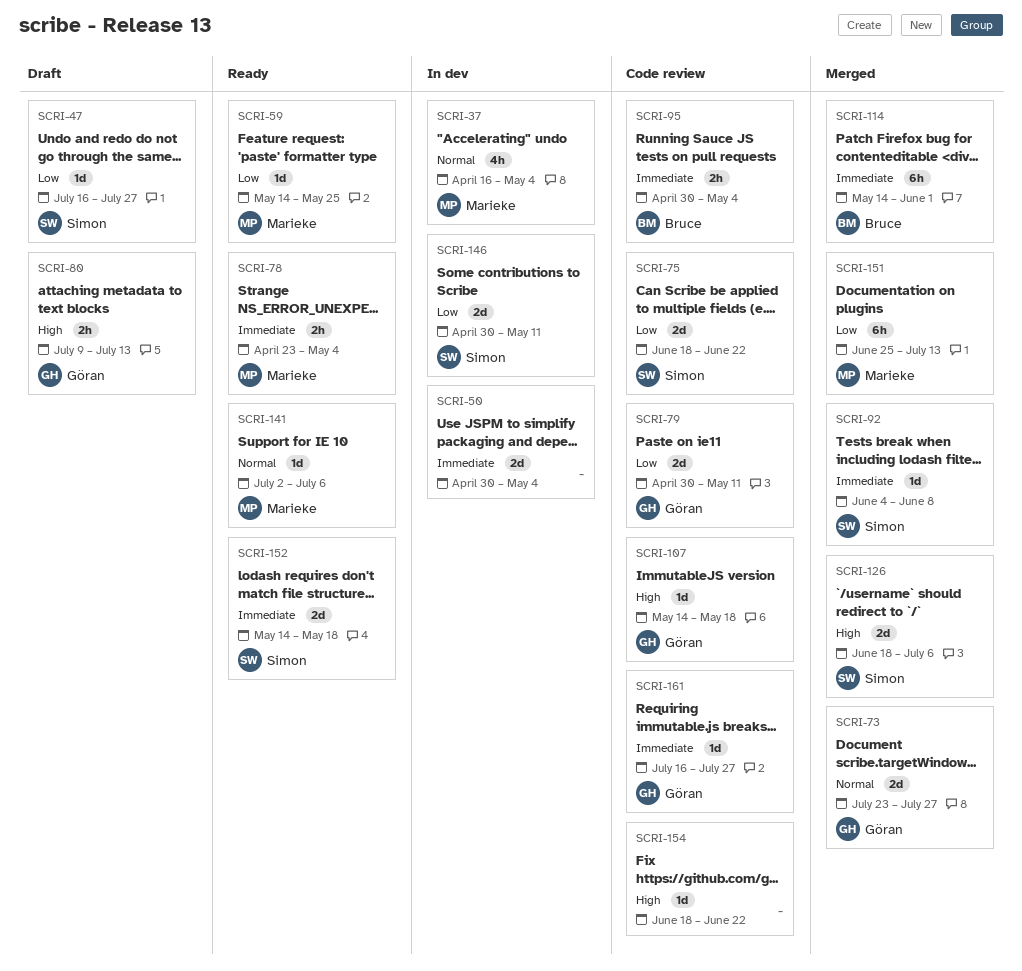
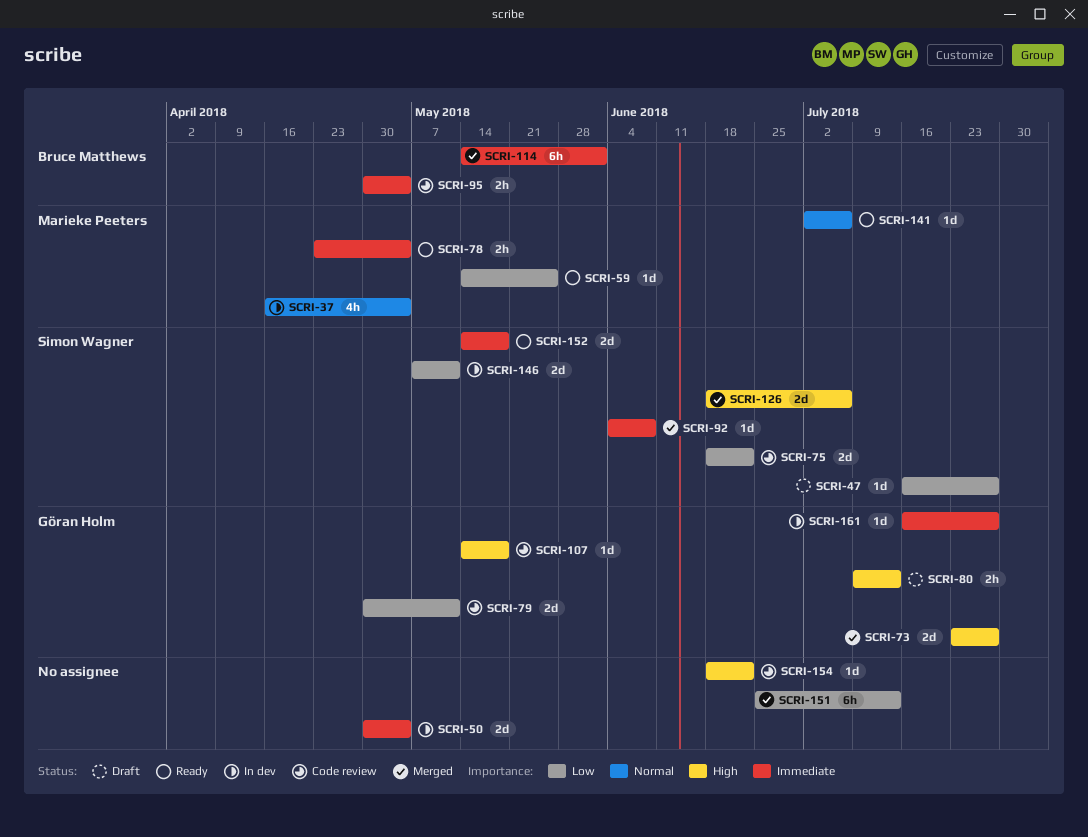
SCRI-73, priority: Normal -> High
SCRI-146, start: Apr 30 -> May 7
SCRI-151, owner: Marieke Peeters -> none
SCRI-161, status: Code review -> In dev

